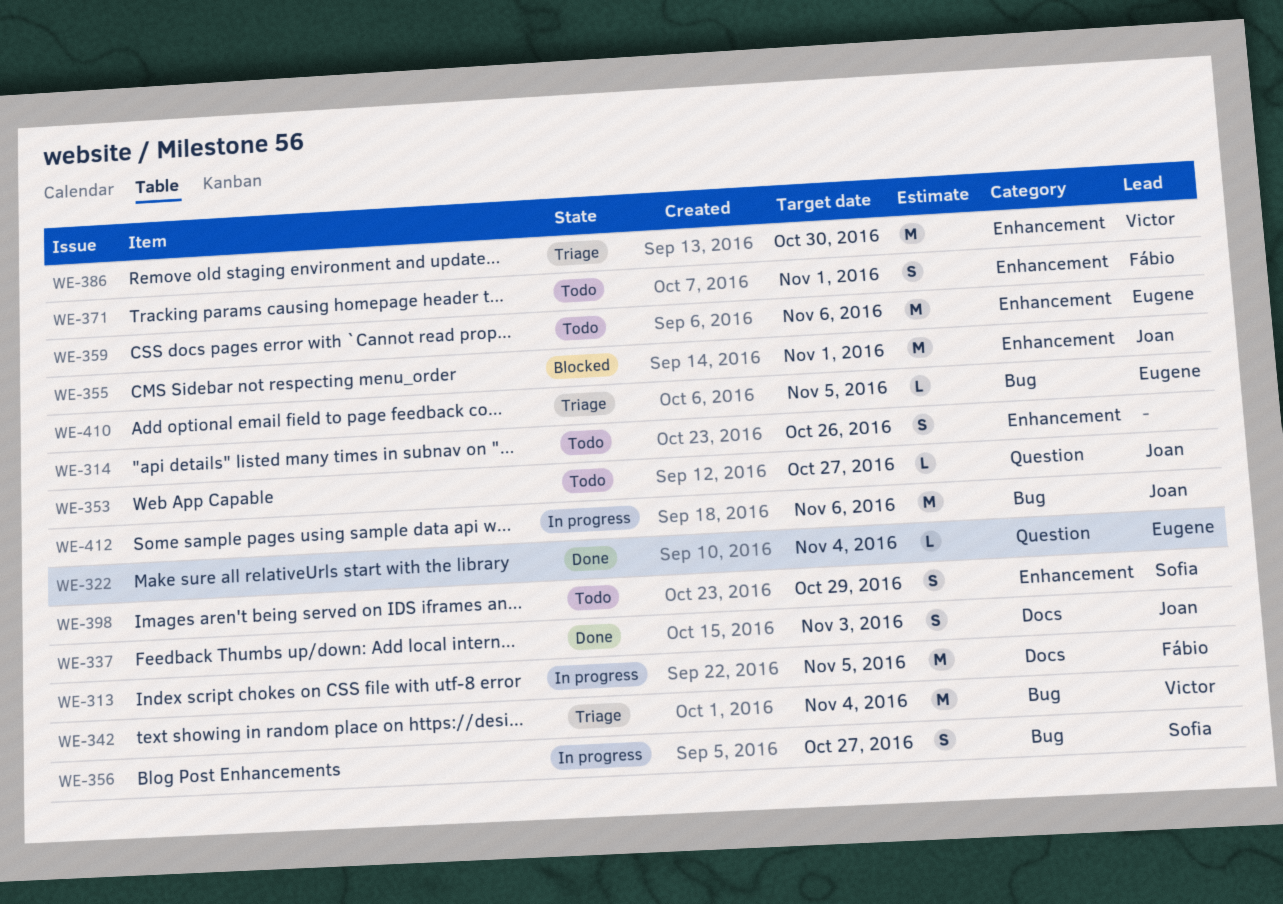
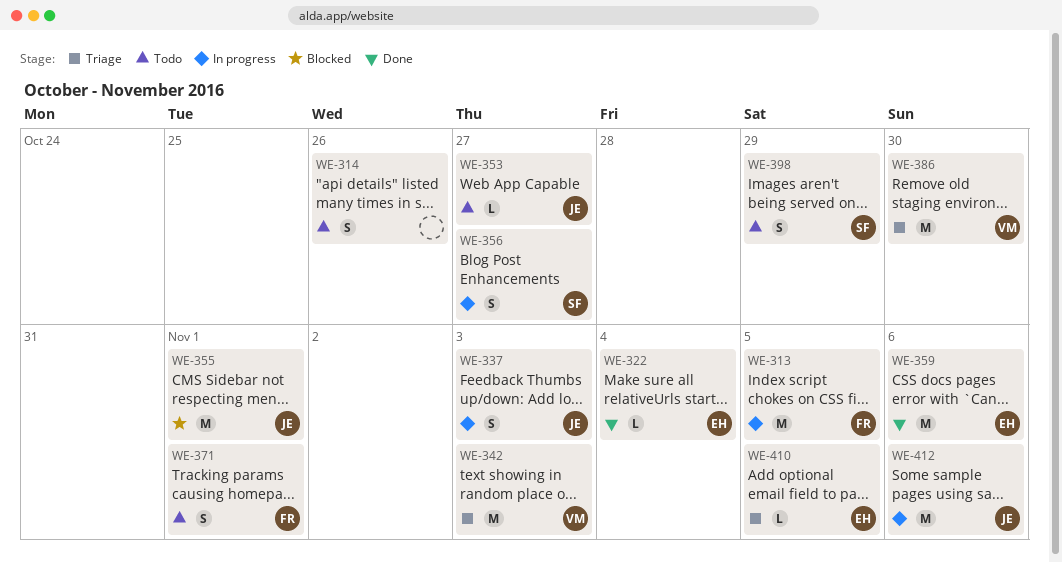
WE-337, status: Done -> In progress
WE-342, due: Nov 4 -> Nov 3
WE-359, status: Todo -> Done

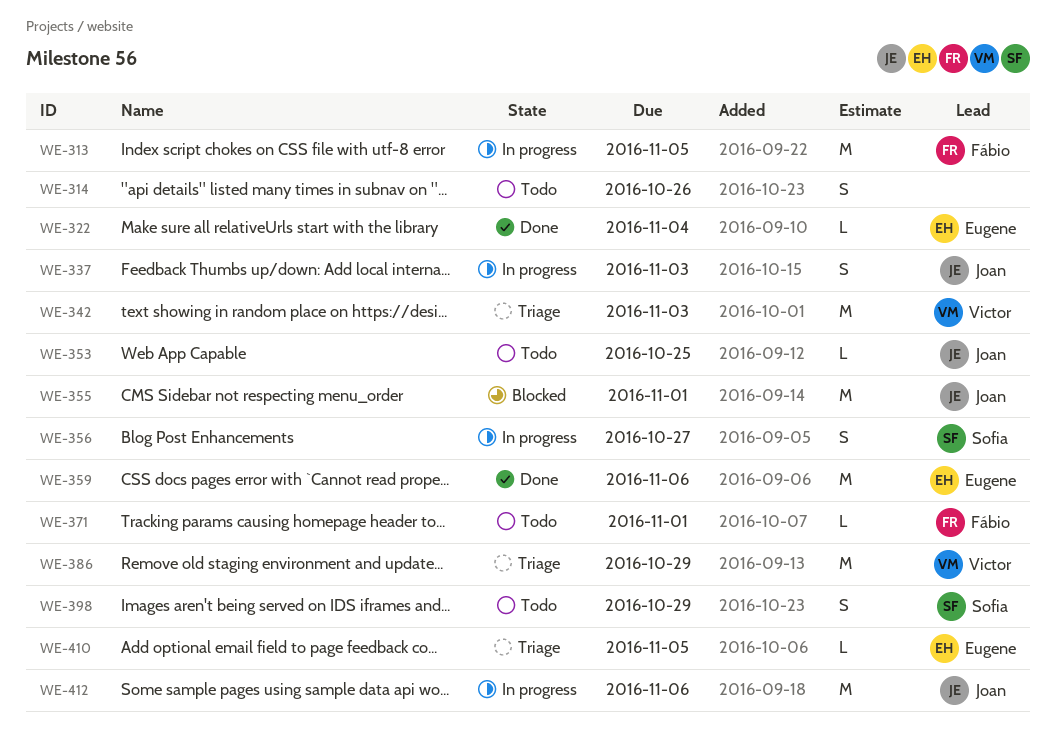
WE-353, due: Oct 27 -> Oct 25
WE-371, estimate: S -> L
WE-386, due: Oct 30 -> Oct 29

